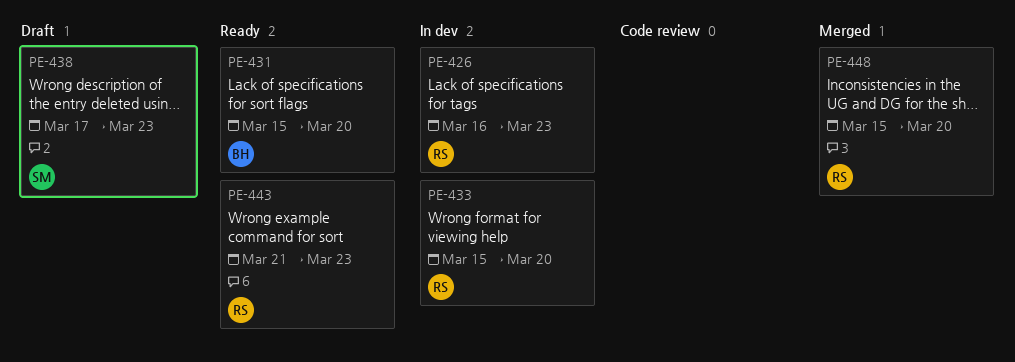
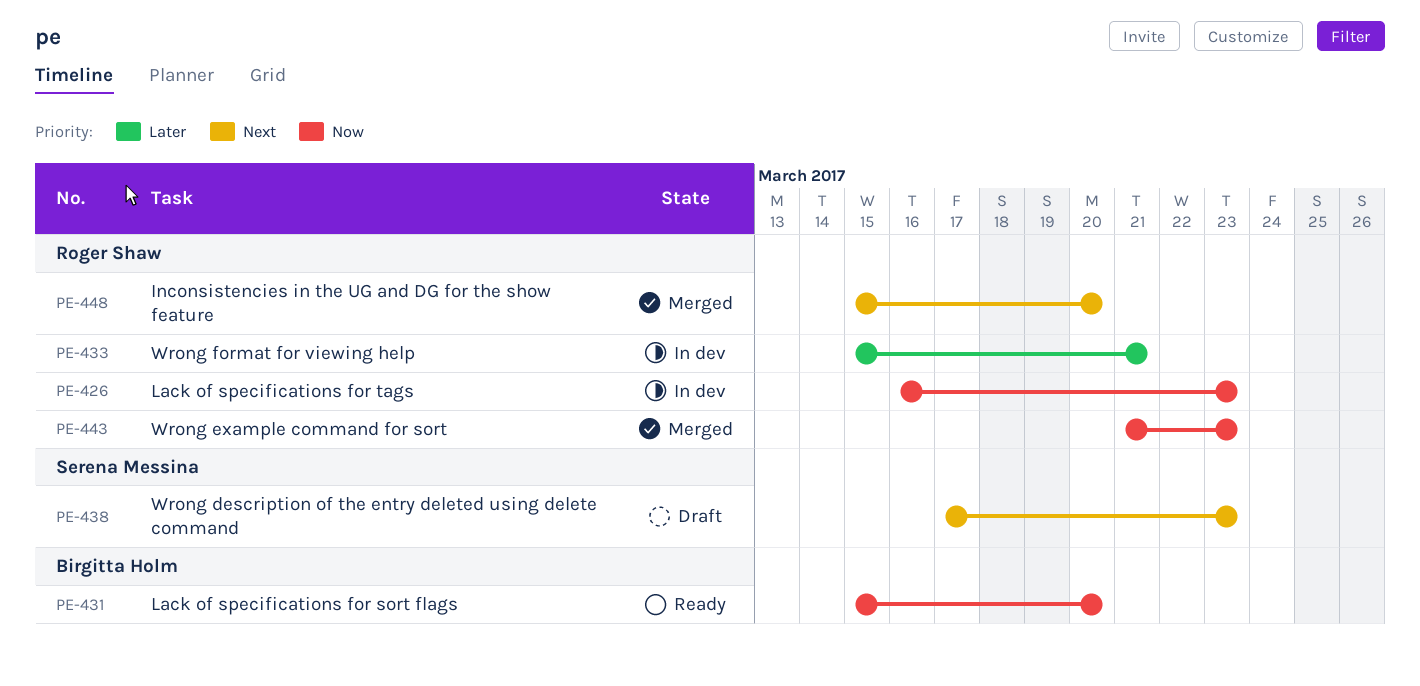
PE-433, due: Mar 20 -> Mar 21
PE-443, status: Ready -> Merged

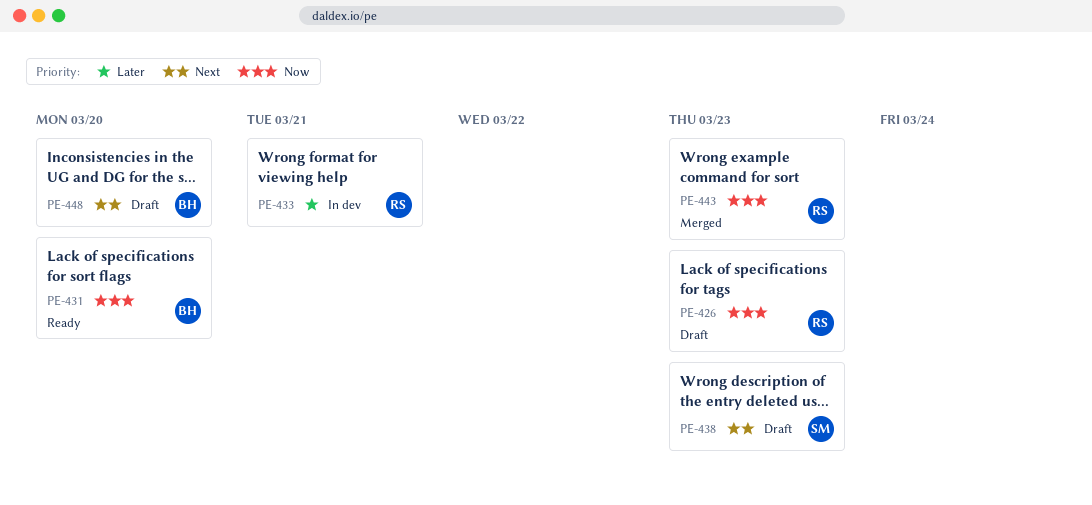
PE-426, status: In dev -> Draft
PE-448, status: Merged -> Draft
PE-448, owner: Roger Shaw -> Birgitta Holm

